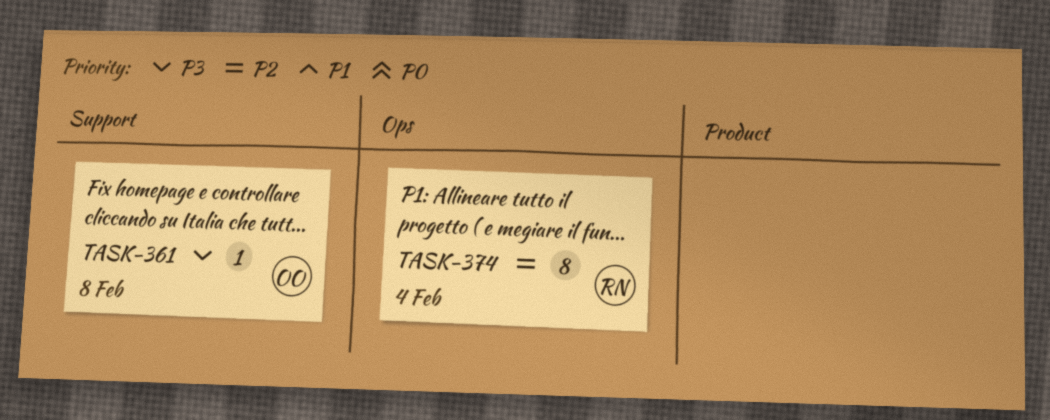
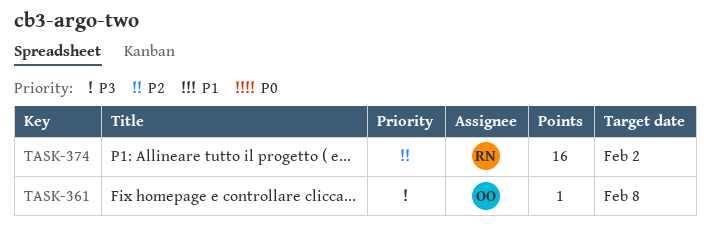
TASK-374, estimate: 8 -> 16
TASK-374, due: Feb 4 -> Feb 2

